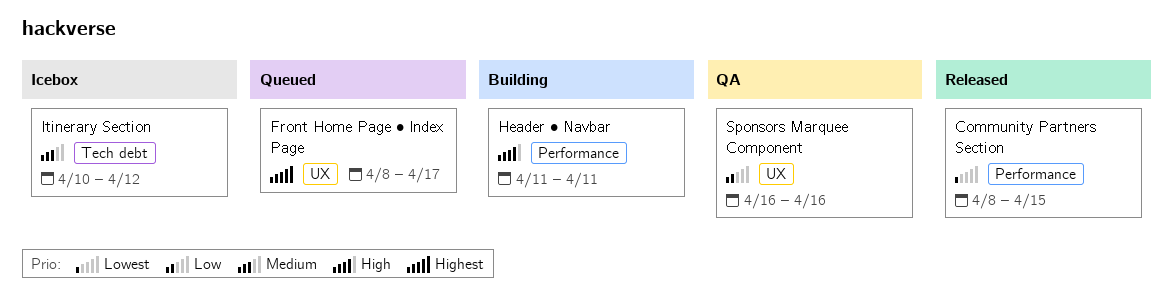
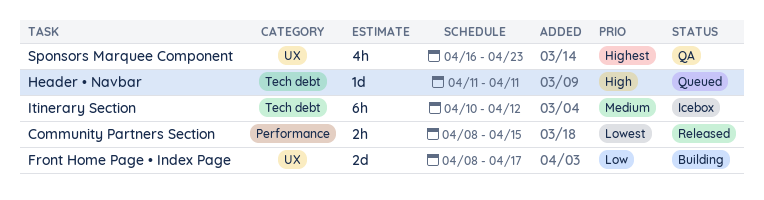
Front Home Page • Index Page, status: Queued -> Building
Front Home Page • Index Page, priority: Highest -> Low
Header • Navbar, status: Building -> Queued
Header • Navbar, label: Performance -> Tech debt
Sponsors Marquee Component, priority: Low -> Highest
Sponsors Marquee Component, due: Apr 16 -> Apr 23

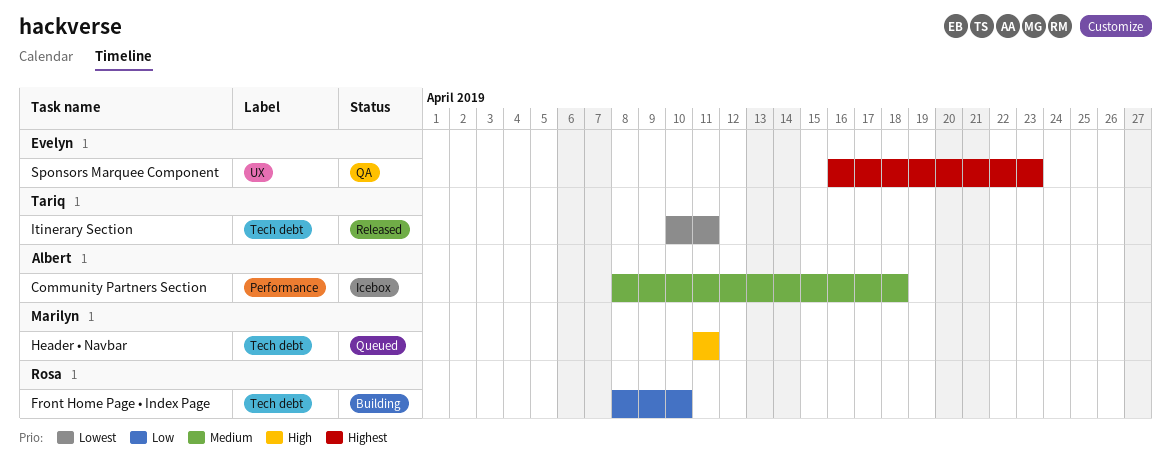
Community Partners Section, status: Released -> Icebox
Community Partners Section, priority: Lowest -> Medium
Community Partners Section, due: Apr 15 -> Apr 18
Front Home Page • Index Page, label: UX -> Tech debt
Front Home Page • Index Page, due: Apr 17 -> Apr 10
Itinerary Section, status: Icebox -> Released
Itinerary Section, priority: Medium -> Lowest
Itinerary Section, due: Apr 12 -> Apr 11

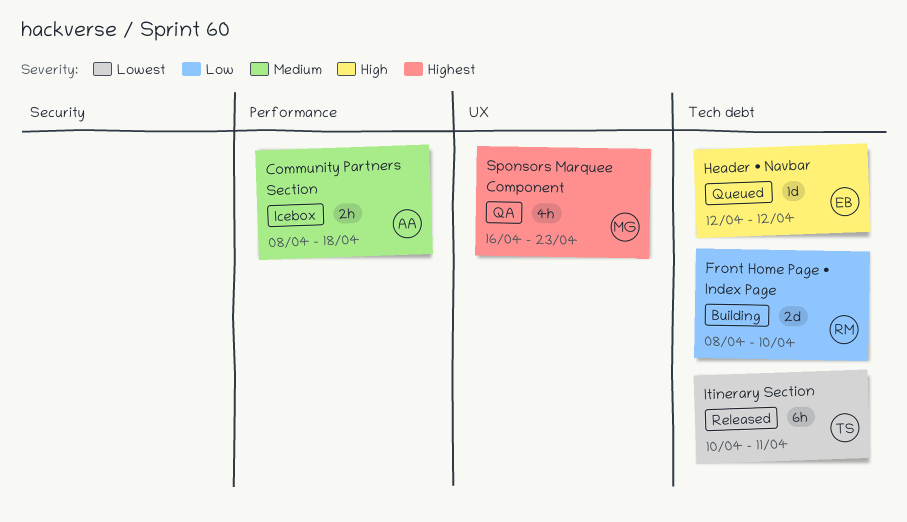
Header • Navbar, owner: Marilyn -> Evelyn
Header • Navbar, start: Apr 11 -> Apr 12
Header • Navbar, due: Apr 11 -> Apr 12
Sponsors Marquee Component, owner: Evelyn -> Marilyn

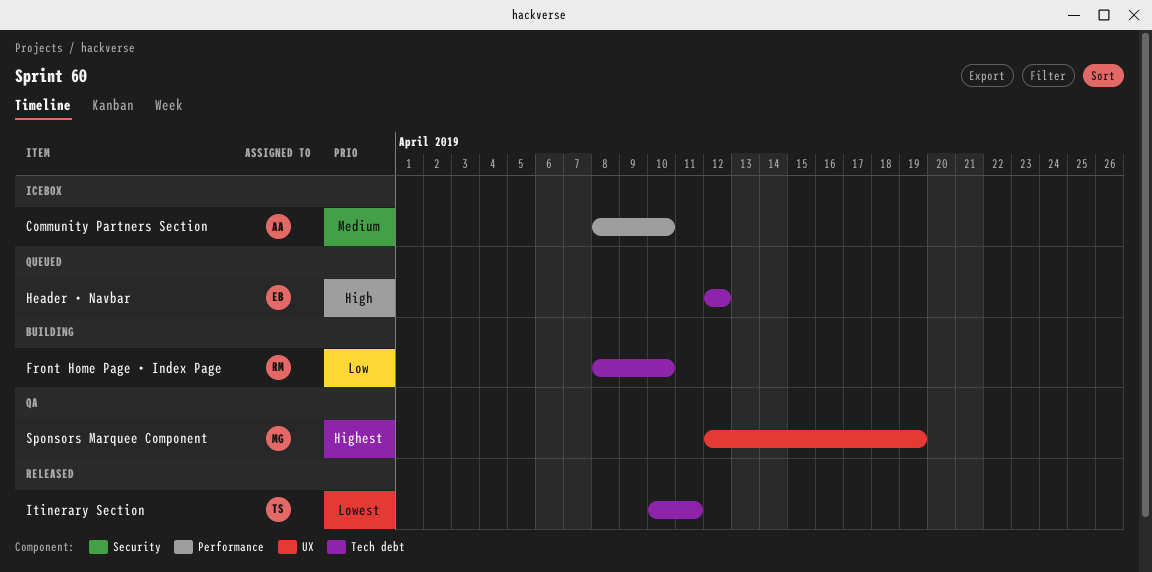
Community Partners Section, due: Apr 18 -> Apr 10
Sponsors Marquee Component, start: Apr 16 -> Apr 12
Sponsors Marquee Component, due: Apr 23 -> Apr 19

